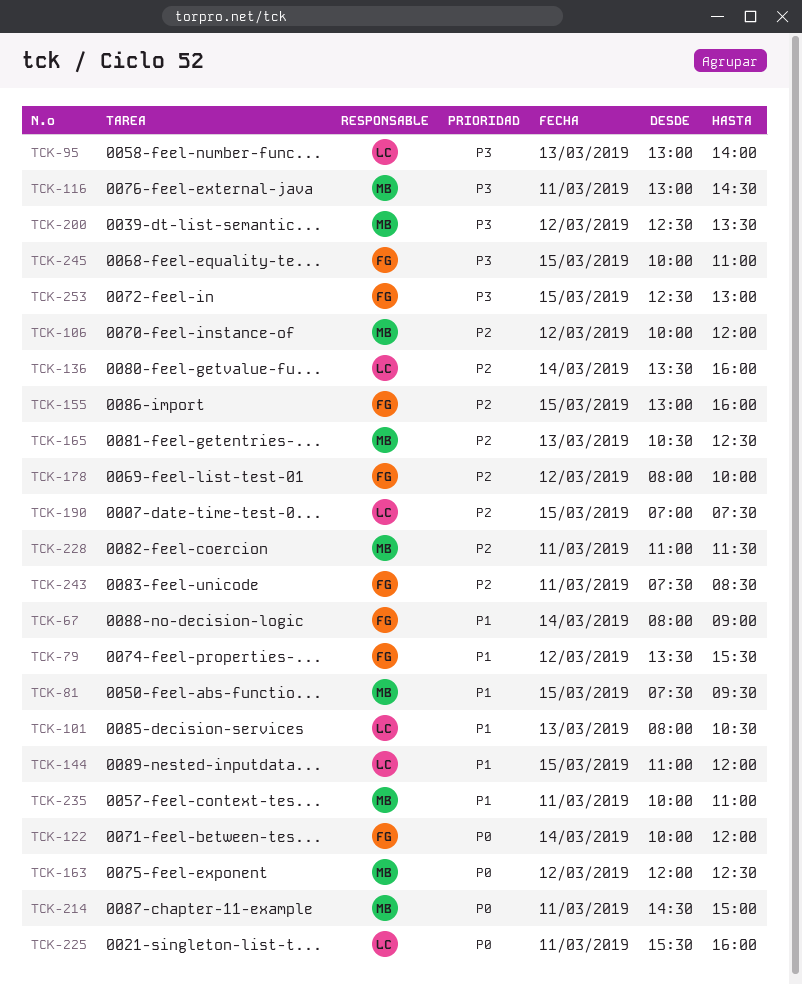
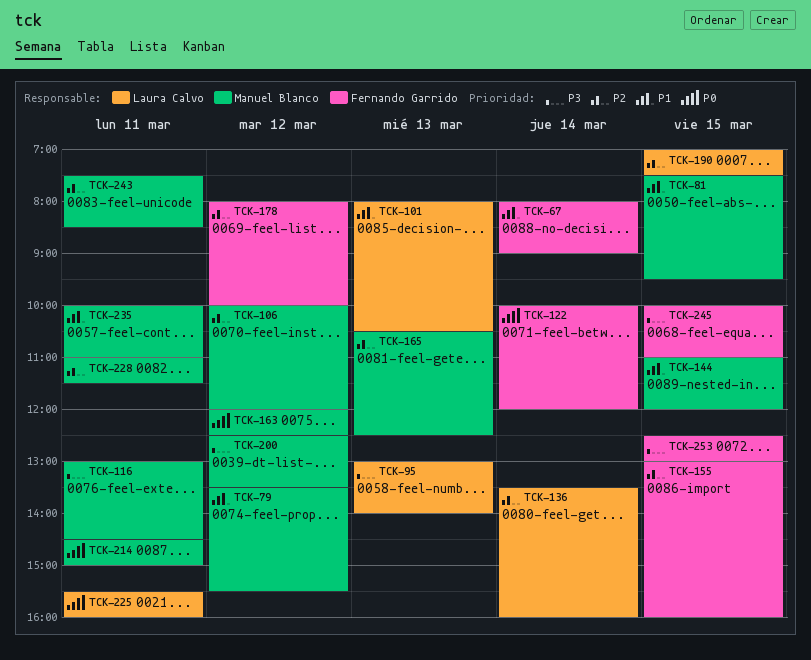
TCK-79, owner: Fernando Garrido -> Manuel Blanco
TCK-144, owner: Laura Calvo -> Manuel Blanco
TCK-243, owner: Fernando Garrido -> Manuel Blanco

